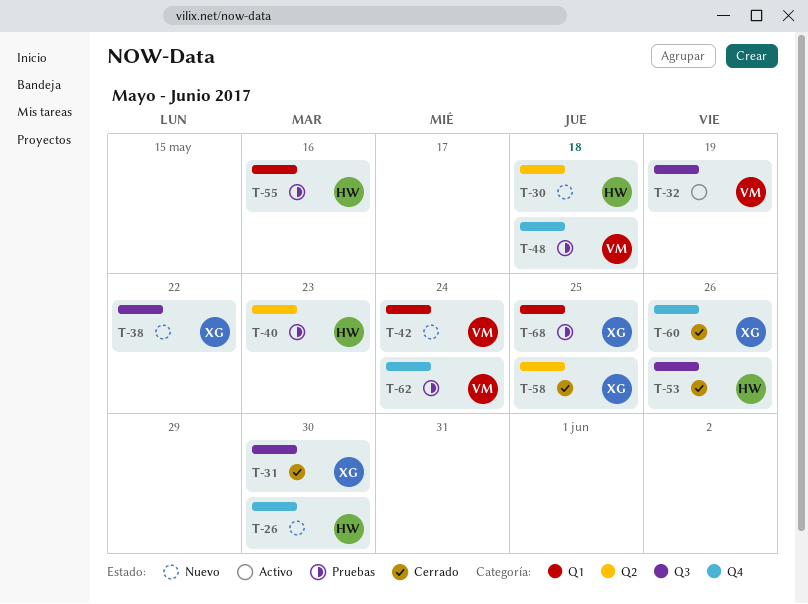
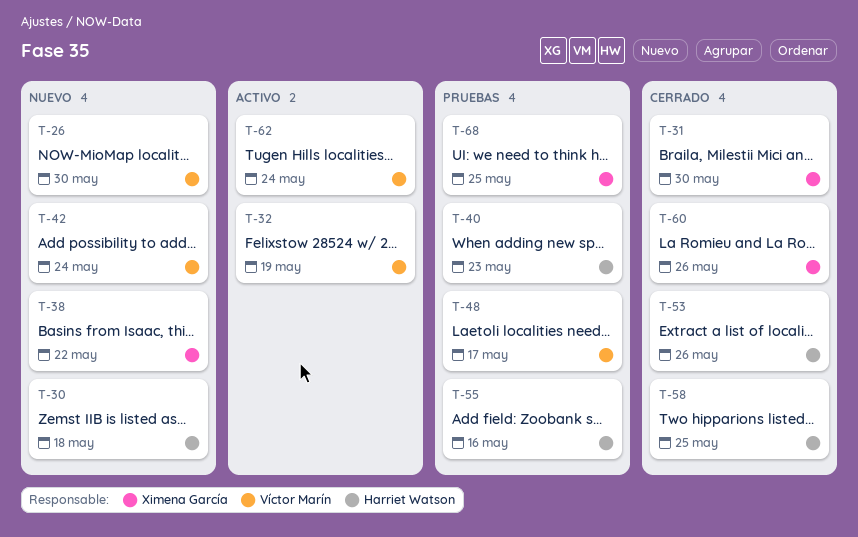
T-26, owner: Harriet Watson -> Víctor Marín
T-48, due: May 18 -> May 17
T-58, owner: Ximena García -> Harriet Watson
T-62, status: Pruebas -> Activo

